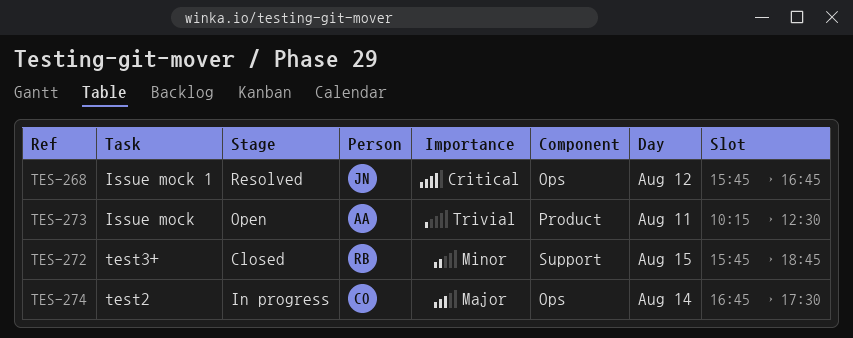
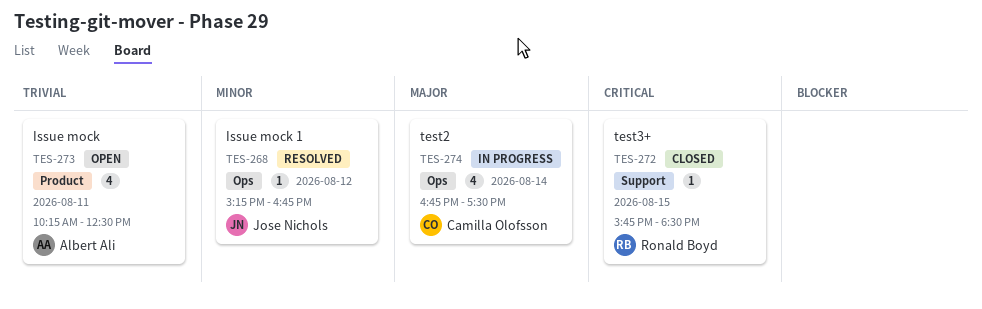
TES-268, priority: Critical -> Minor
TES-268, begins: 15:45 -> 15:15
TES-272, priority: Minor -> Critical
TES-272, ends: 18:45 -> 18:30

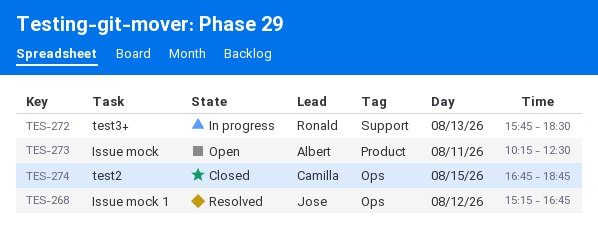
TES-272, status: Closed -> In progress
TES-272, day: Aug 15 -> Aug 13
TES-274, status: In progress -> Closed
TES-274, day: Aug 14 -> Aug 15
TES-274, ends: 17:30 -> 18:45

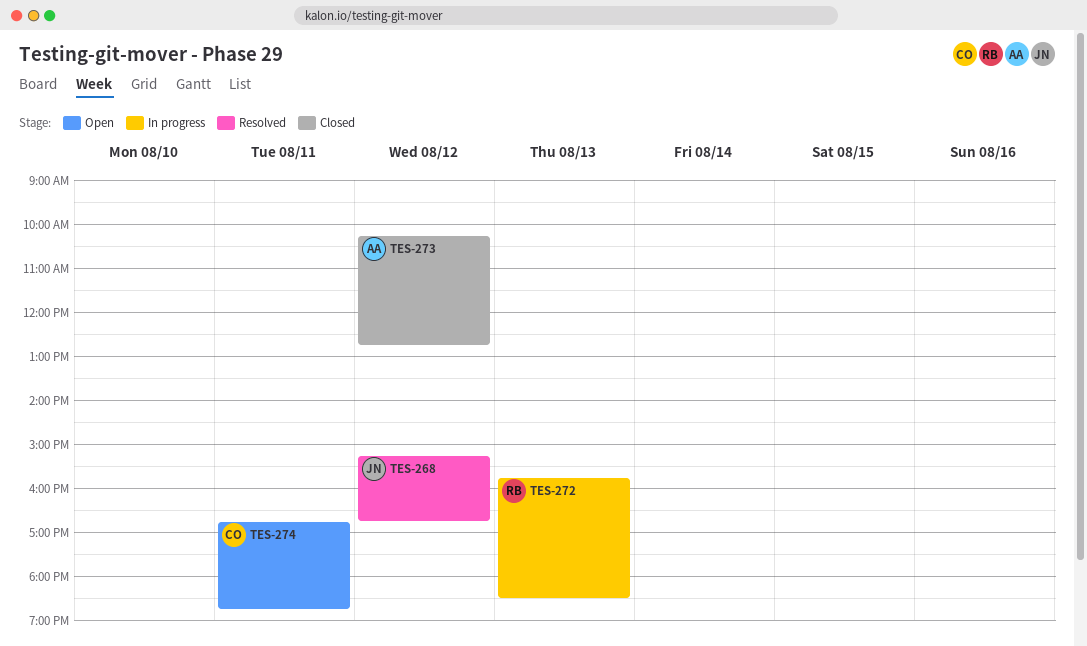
TES-273, status: Open -> Closed
TES-273, day: Aug 11 -> Aug 12
TES-273, ends: 12:30 -> 12:45
TES-274, status: Closed -> Open
TES-274, day: Aug 15 -> Aug 11

